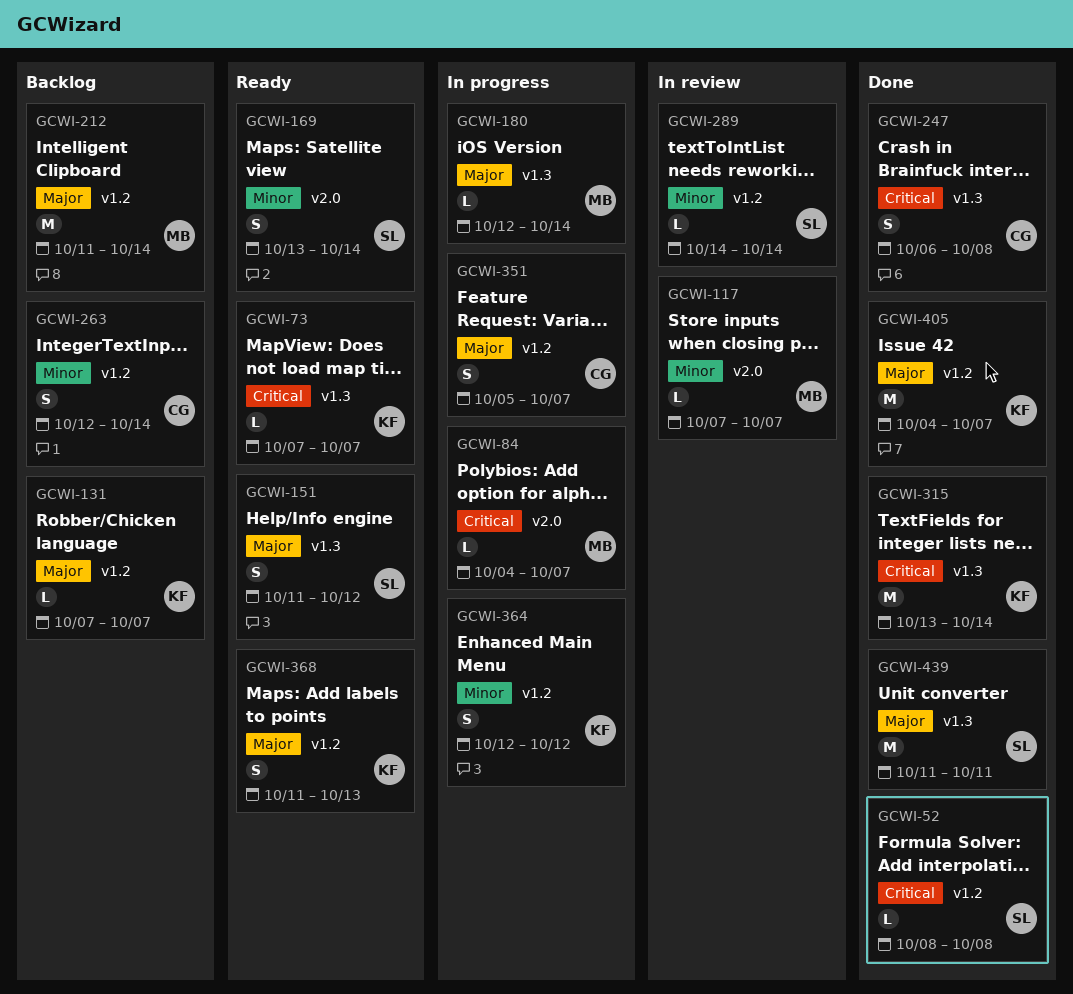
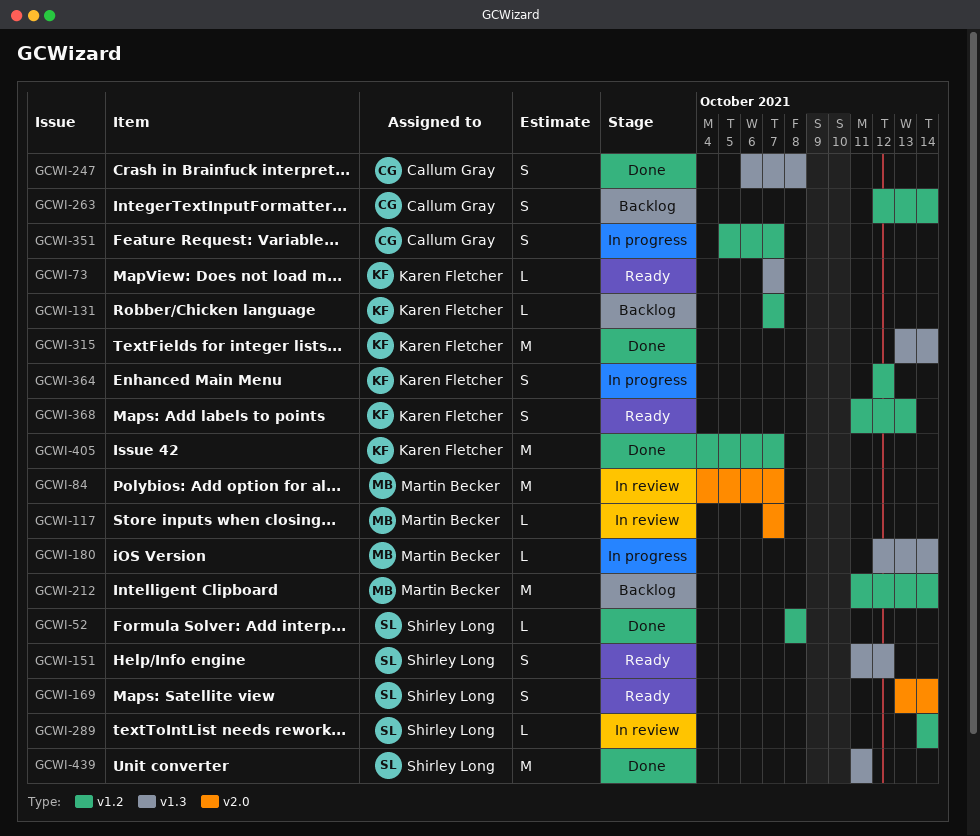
GCWI-84, status: In progress -> In review
GCWI-84, estimate: L -> M

